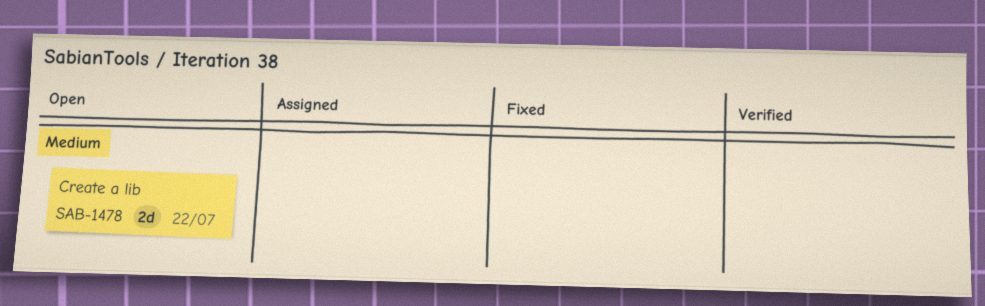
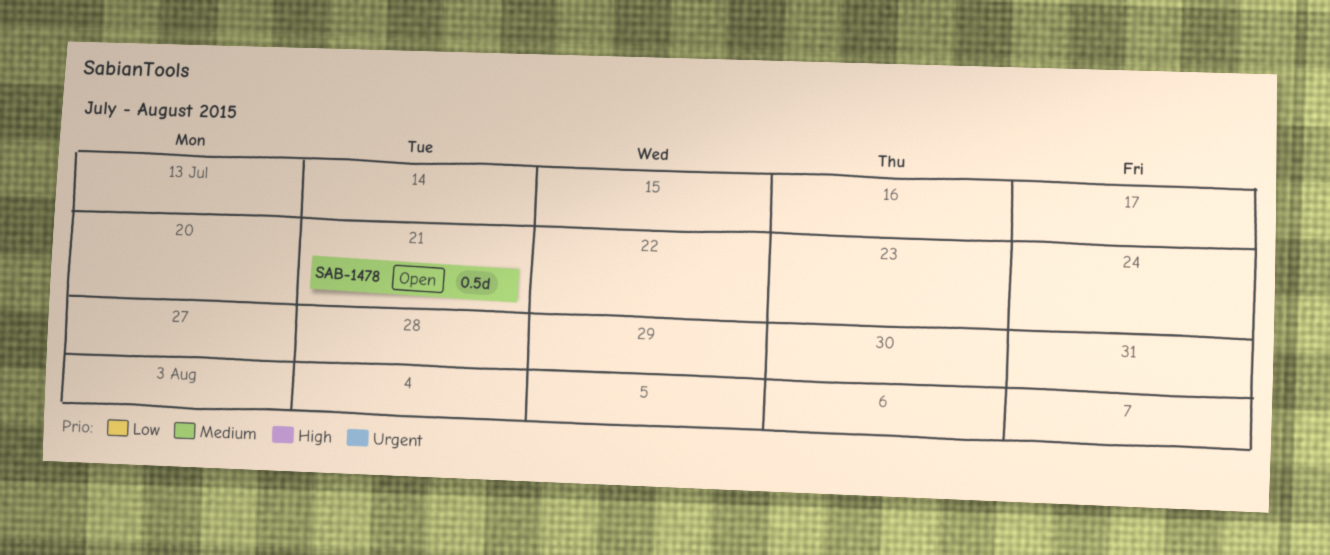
SAB-1478, estimate: 2d -> 0.5d
SAB-1478, due: Jul 22 -> Jul 21

